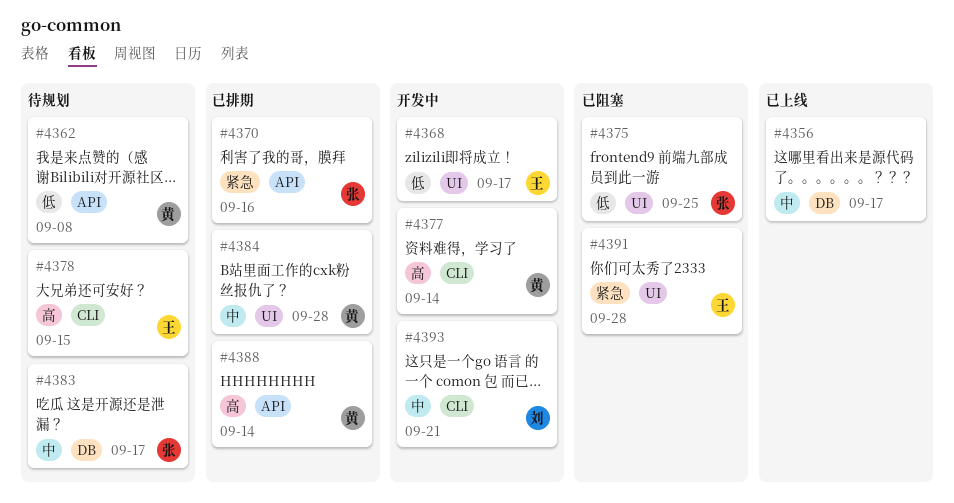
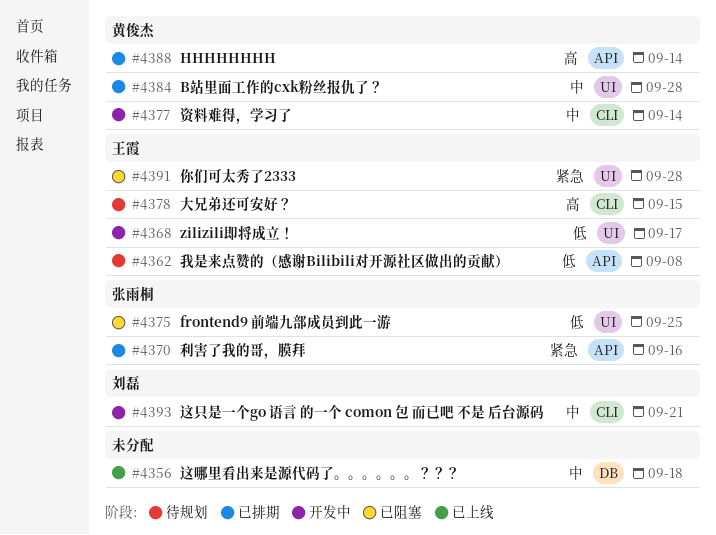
#4356, due: Sep 17 -> Sep 18
#4362, owner: 黄俊杰 -> 王霞
#4377, priority: 高 -> 中
#4383: present -> none

